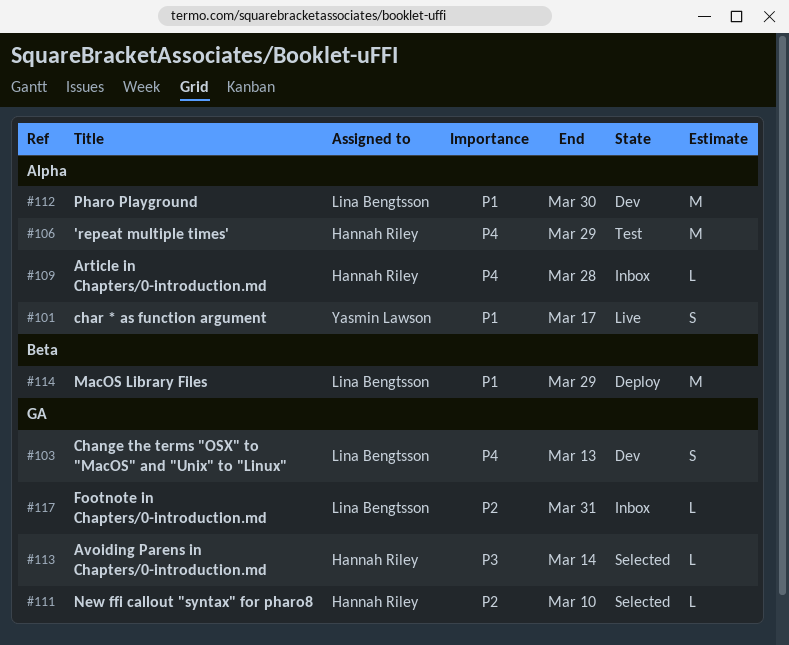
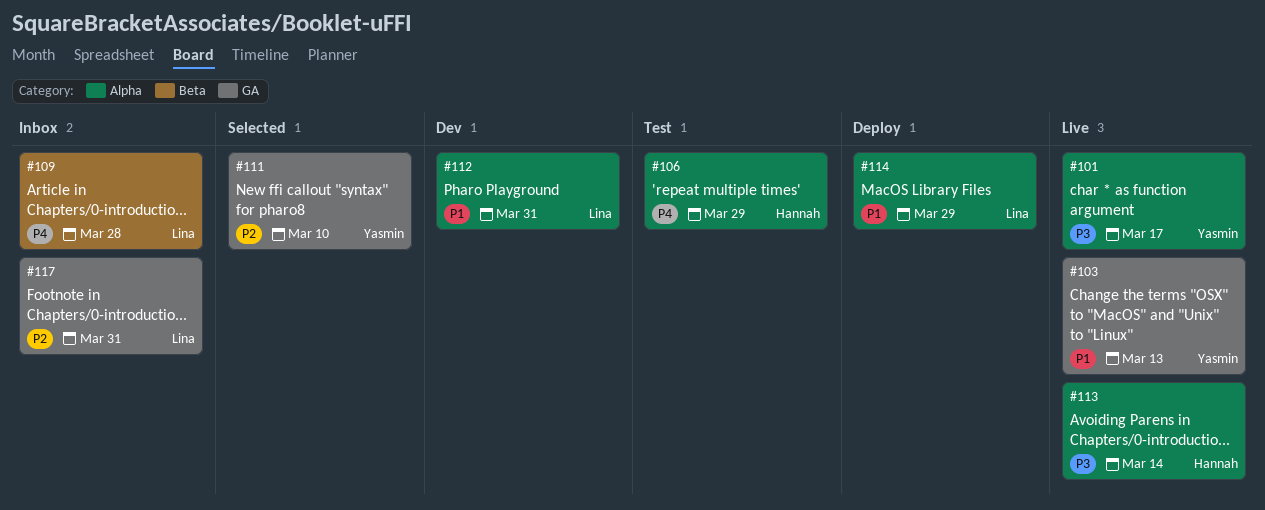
#101, priority: P1 -> P3
#103, status: Dev -> Live
#103, owner: Lina Bengtsson -> Yasmin Lawson
#103, priority: P4 -> P1
#109, owner: Hannah Riley -> Lina Bengtsson
#109, label: Alpha -> Beta
#111, owner: Hannah Riley -> Yasmin Lawson
#112, due: Mar 30 -> Mar 31
#113, status: Selected -> Live
#113, label: GA -> Alpha
#114, label: Beta -> Alpha

